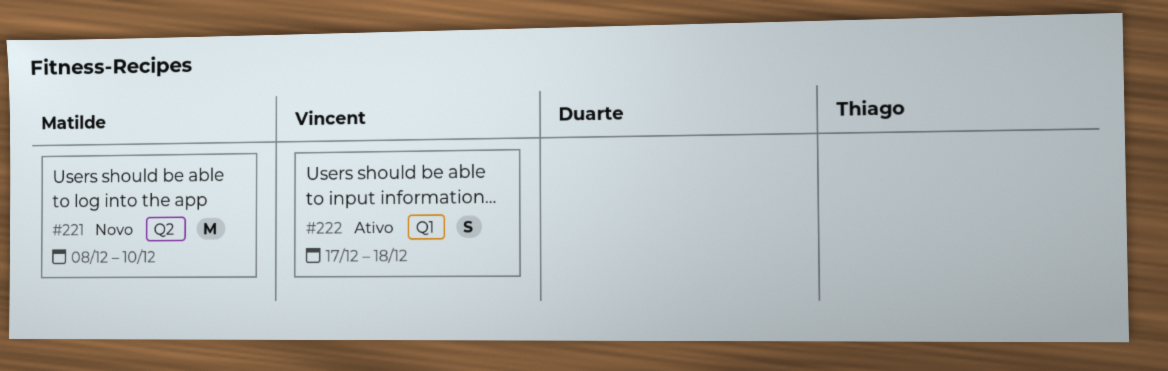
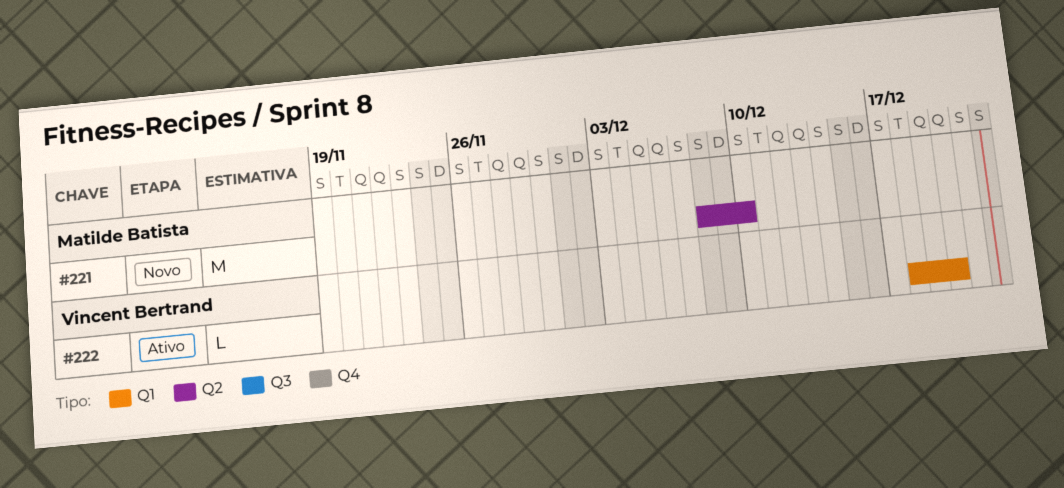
#222, estimate: S -> L
#222, start: Dec 17 -> Dec 18
#222, due: Dec 18 -> Dec 20

